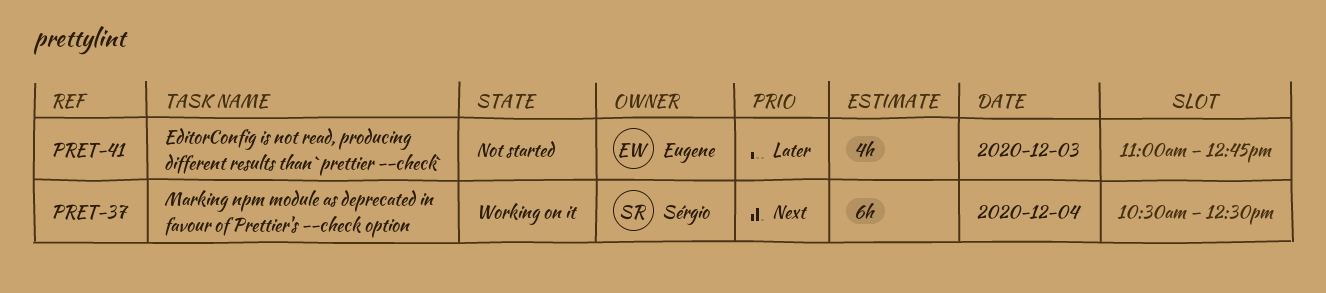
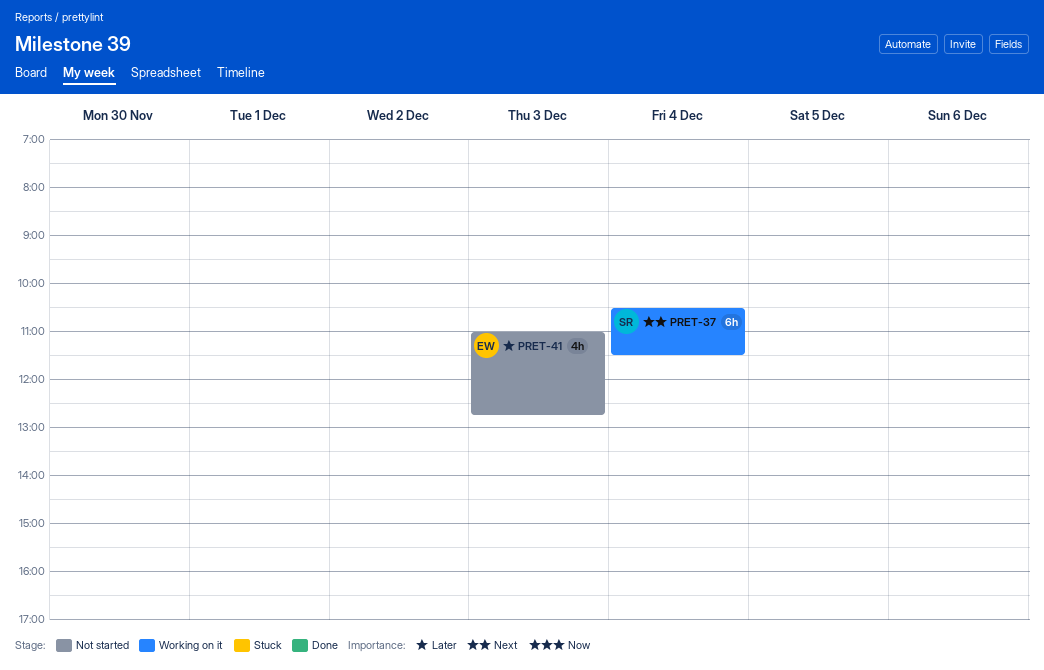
PRET-37, ends: 12:30 -> 11:30

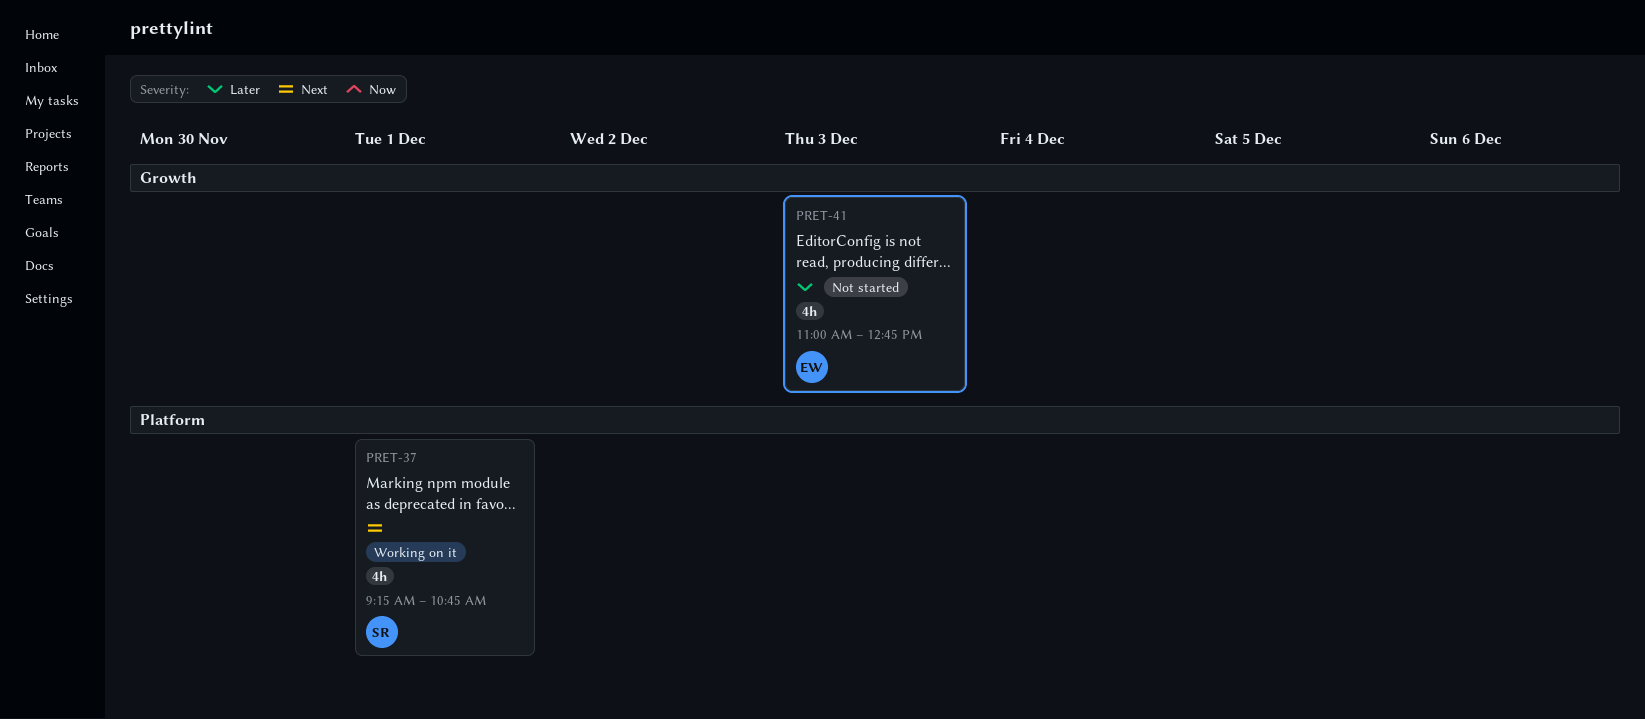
PRET-37, estimate: 6h -> 4h
PRET-37, day: Dec 4 -> Dec 1
PRET-37, begins: 10:30 -> 09:15
PRET-37, ends: 11:30 -> 10:45

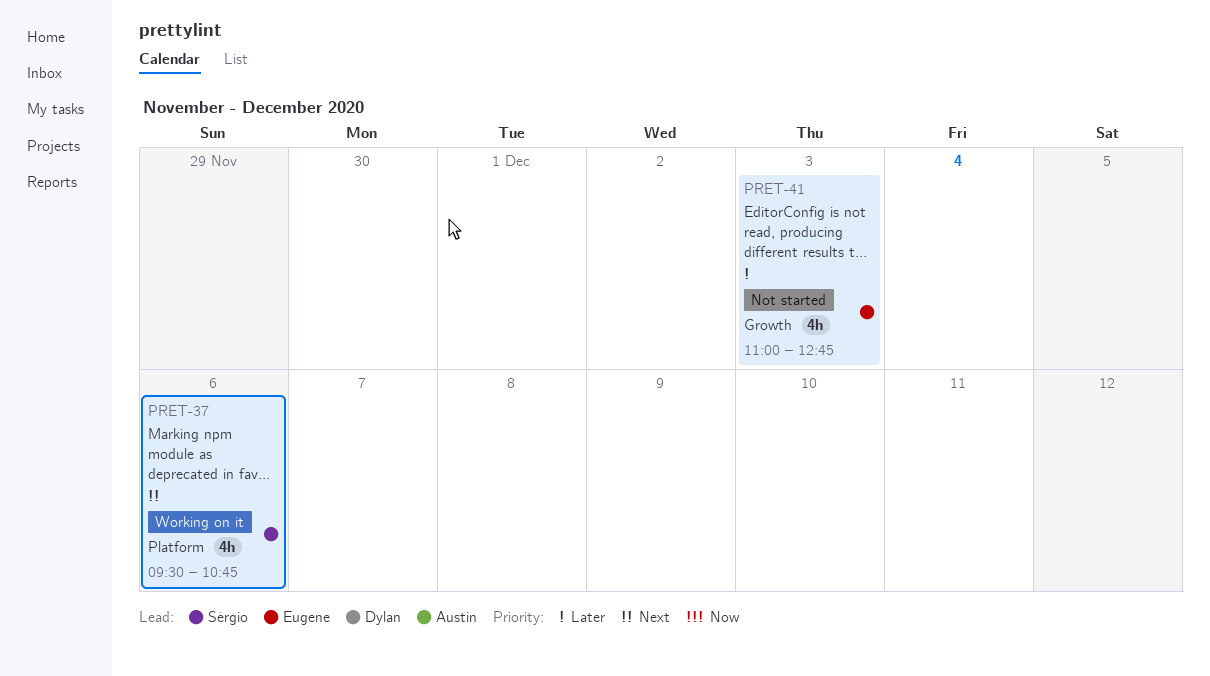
PRET-37, day: Dec 1 -> Dec 6
PRET-37, begins: 09:15 -> 09:30

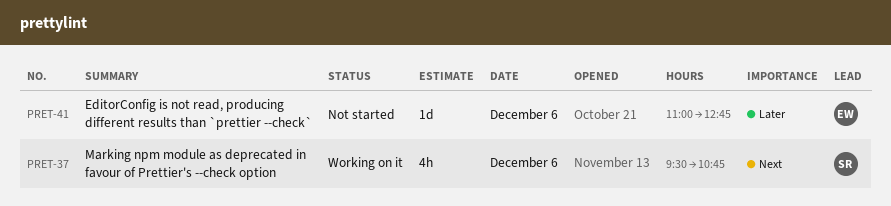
PRET-41, estimate: 4h -> 1d
PRET-41, day: Dec 3 -> Dec 6

